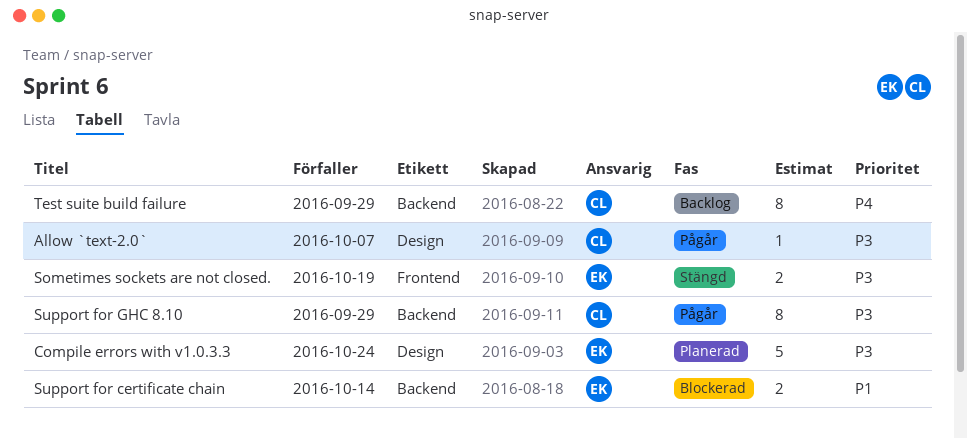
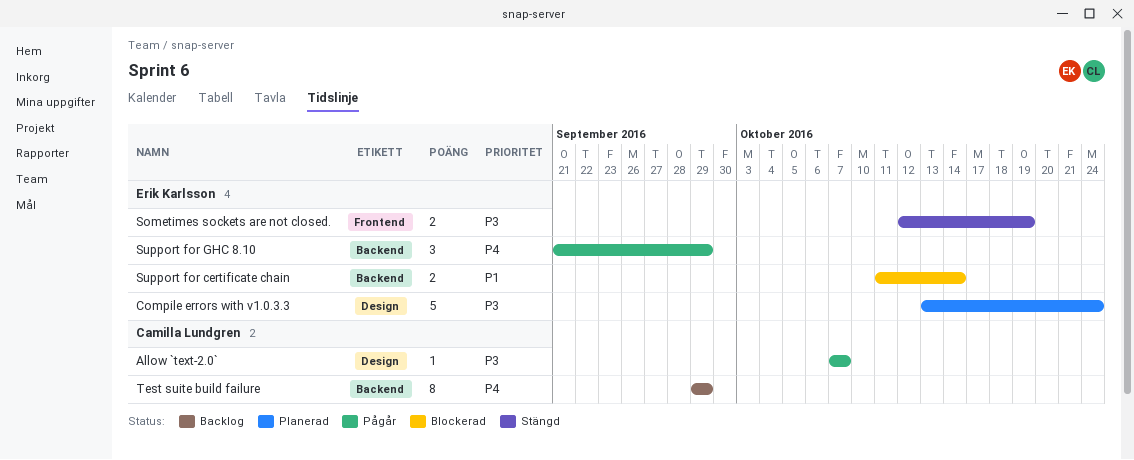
Support for GHC 8.10, owner: Camilla Lundgren -> Erik Karlsson
Support for GHC 8.10, priority: P3 -> P4
Support for GHC 8.10, estimate: 8 -> 3

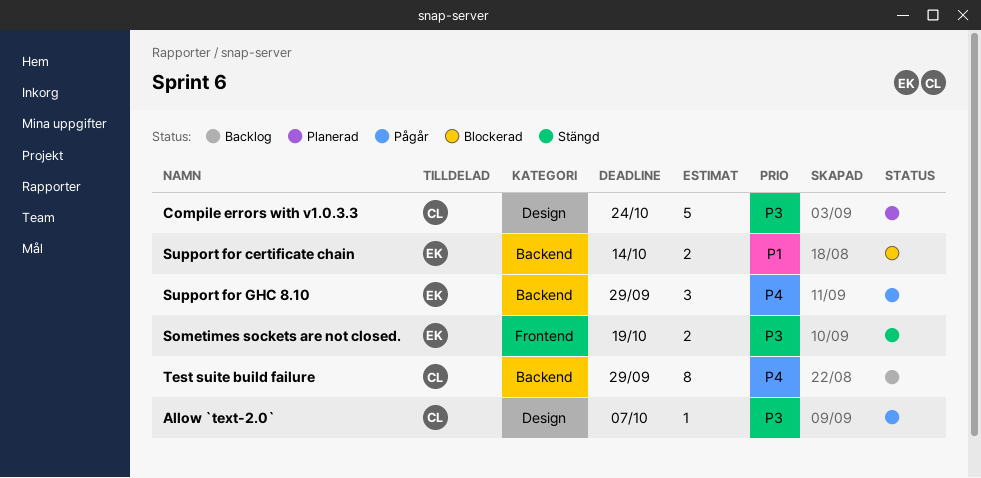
Compile errors with v1.0.3.3, owner: Erik Karlsson -> Camilla Lundgren

